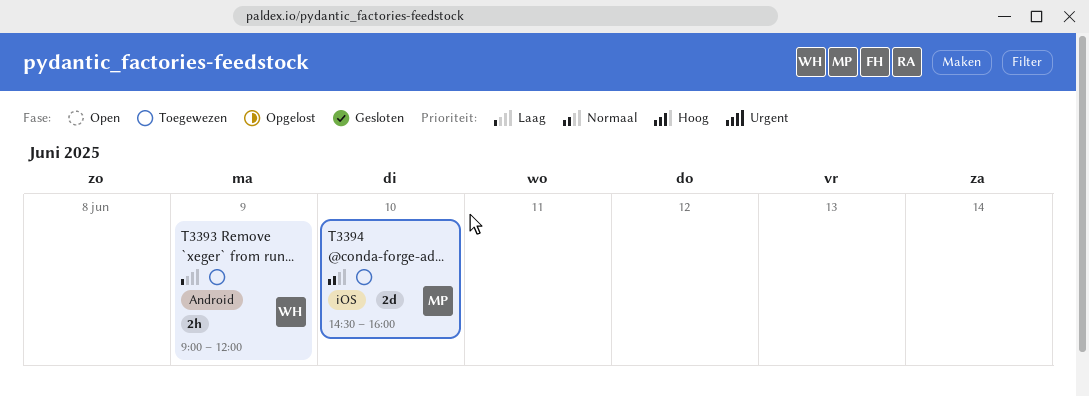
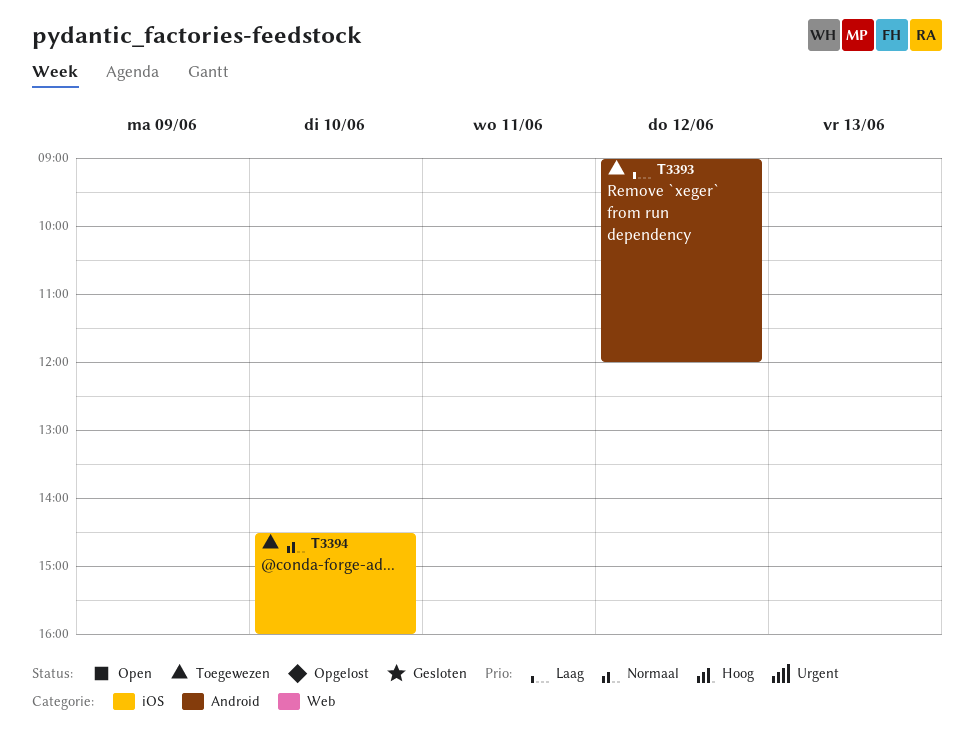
T3393, day: Jun 9 -> Jun 12

